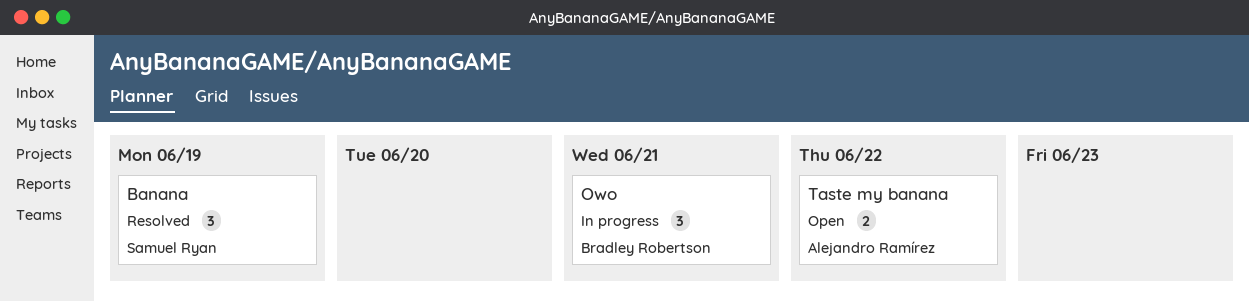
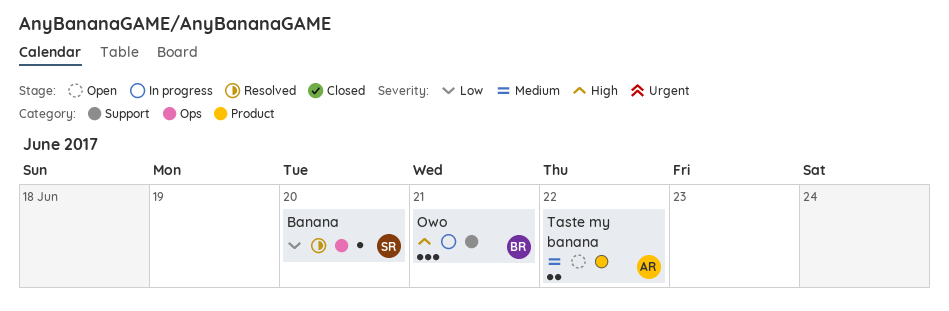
Banana, estimate: 3 -> 1
Banana, due: Jun 19 -> Jun 20

